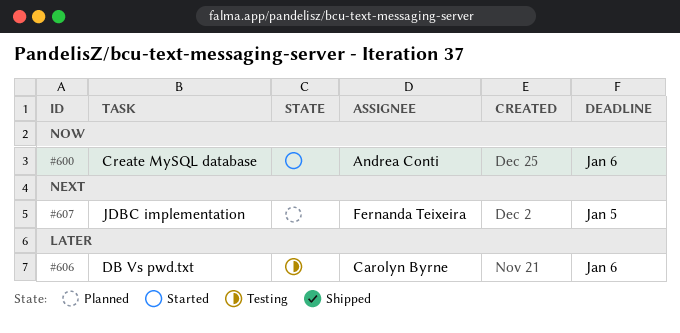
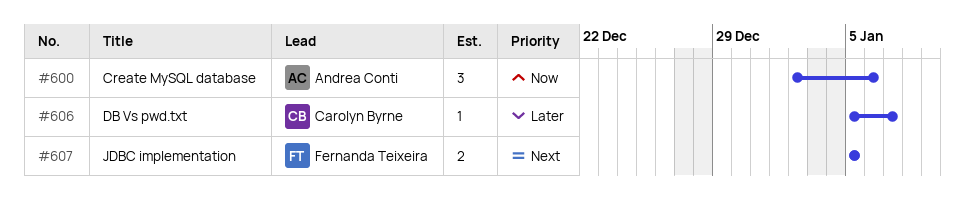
#606, due: Jan 6 -> Jan 7

